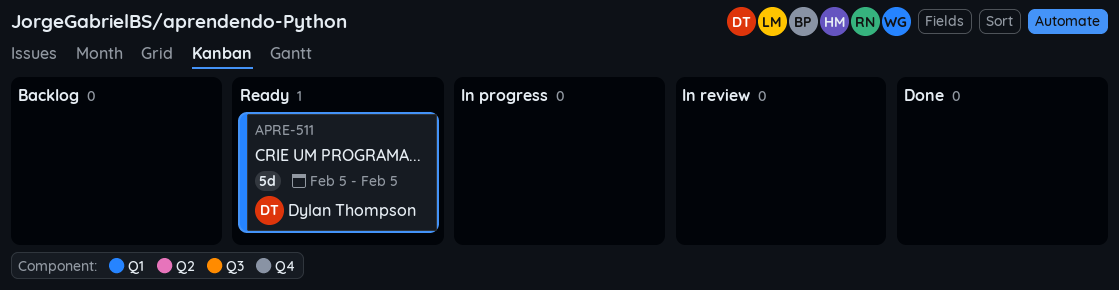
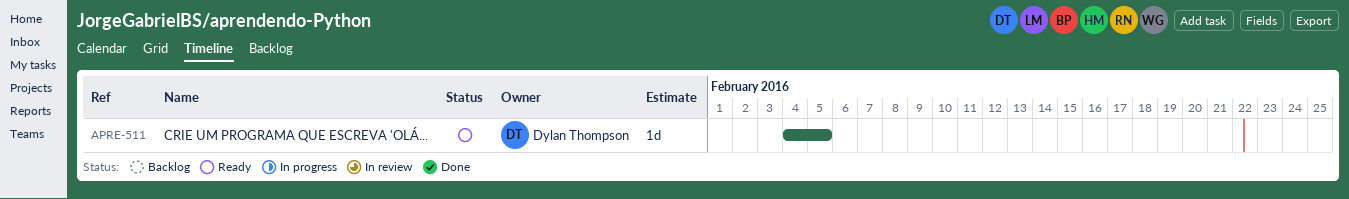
APRE-511, estimate: 5d -> 1d
APRE-511, start: Feb 5 -> Feb 4

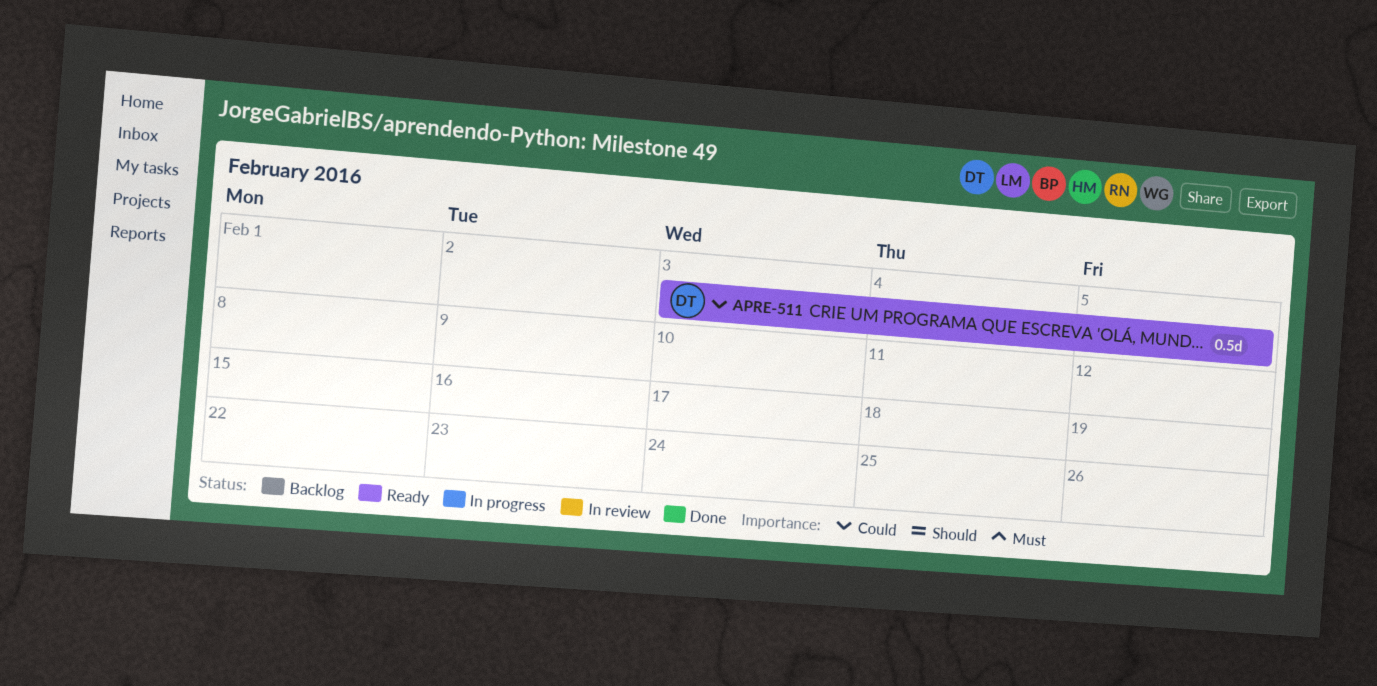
APRE-511, estimate: 1d -> 0.5d
APRE-511, start: Feb 4 -> Feb 3

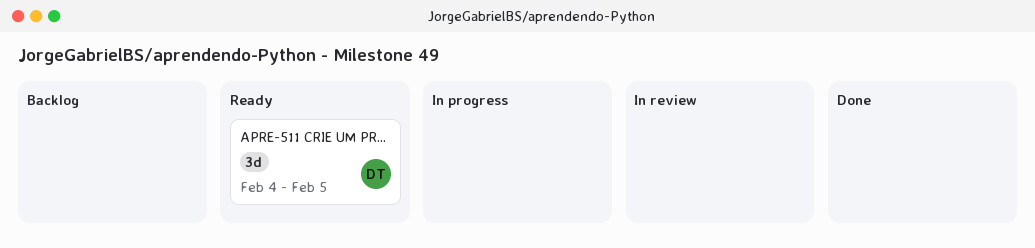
APRE-511, estimate: 0.5d -> 3d
APRE-511, start: Feb 3 -> Feb 4

